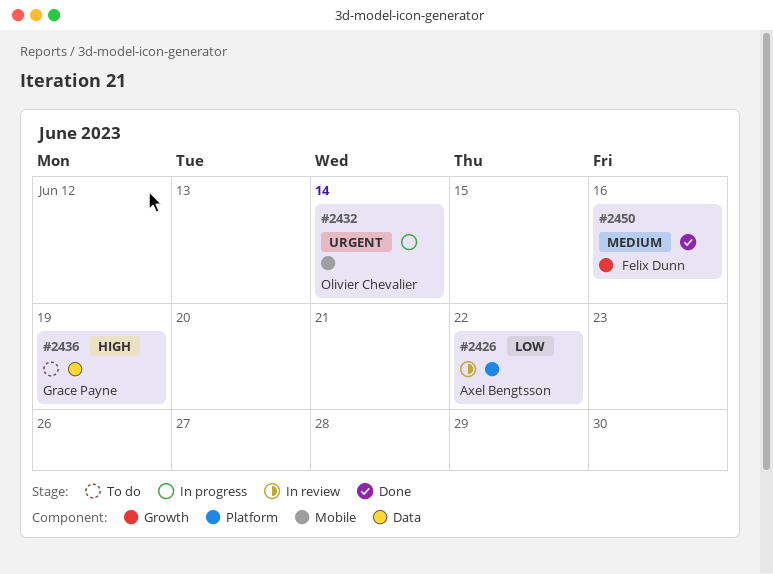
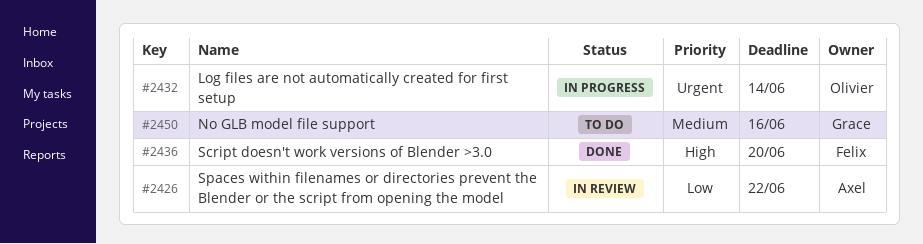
#2436, status: To do -> Done
#2436, owner: Grace Payne -> Felix Dunn
#2436, due: Jun 19 -> Jun 20
#2450, status: Done -> To do
#2450, owner: Felix Dunn -> Grace Payne

